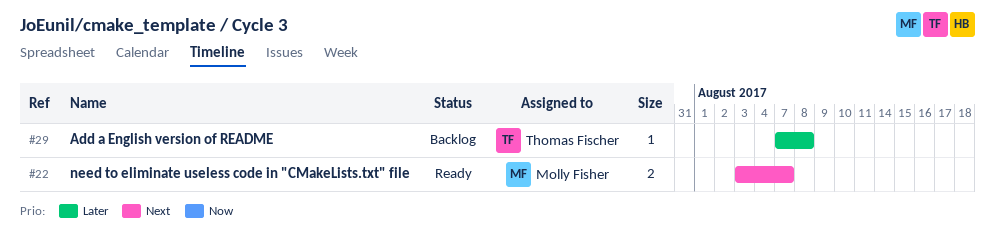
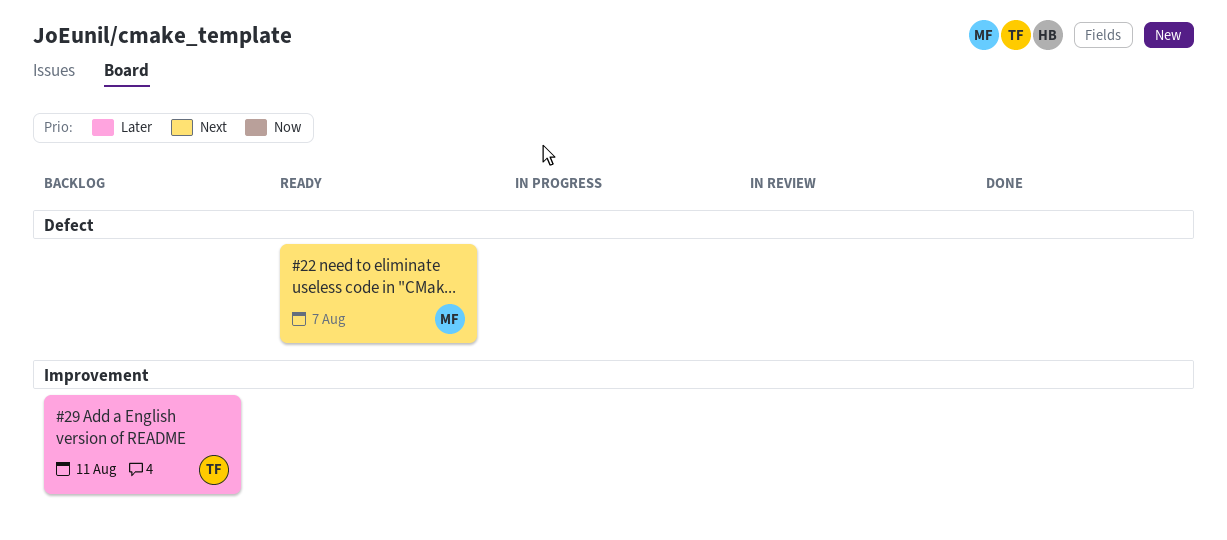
#29, due: Aug 8 -> Aug 11

